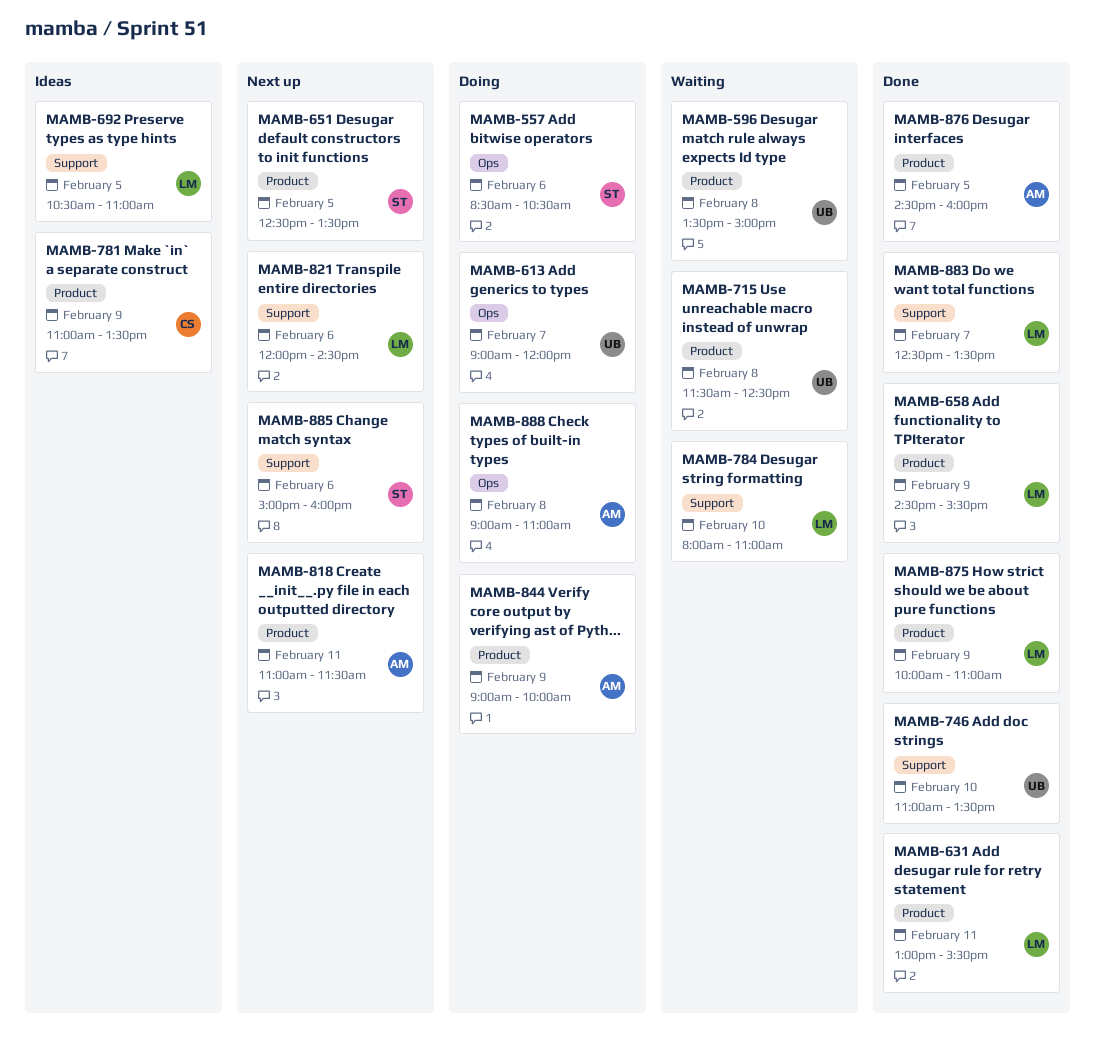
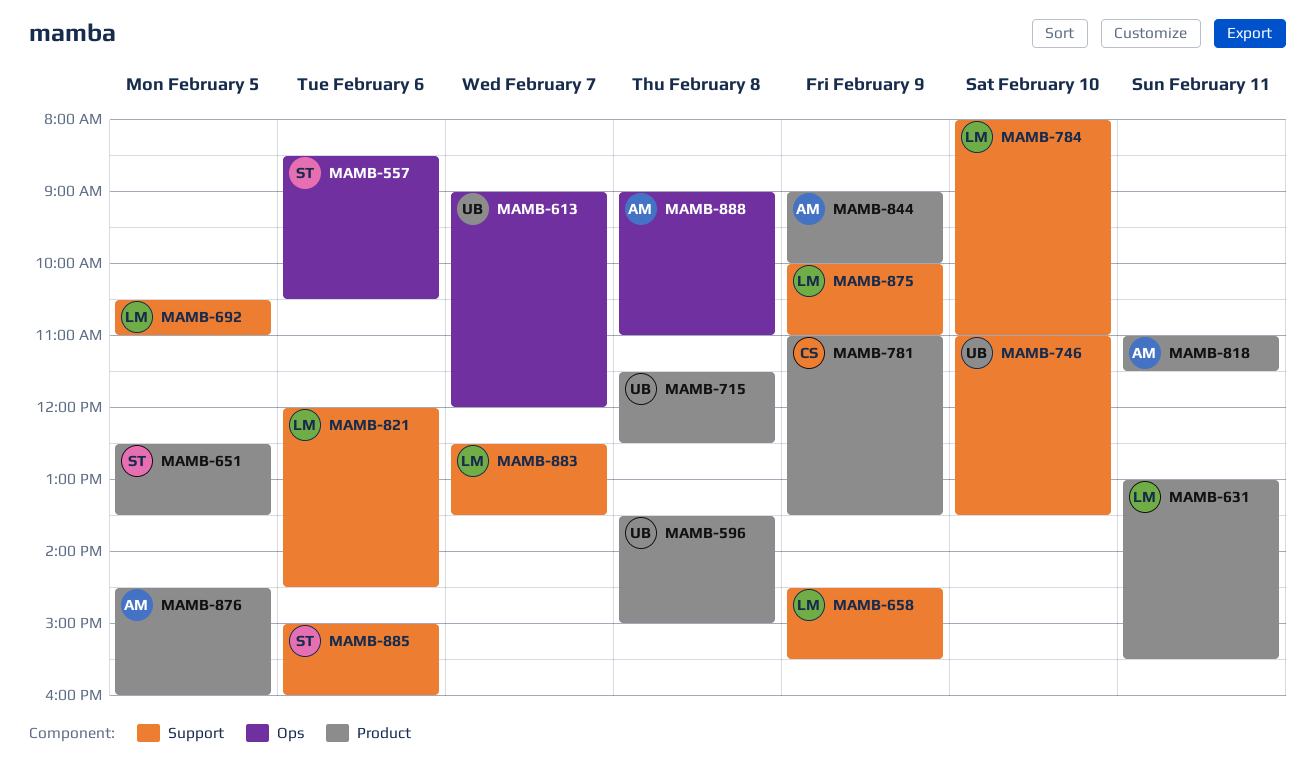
MAMB-658, label: Product -> Support
MAMB-875, label: Product -> Support

